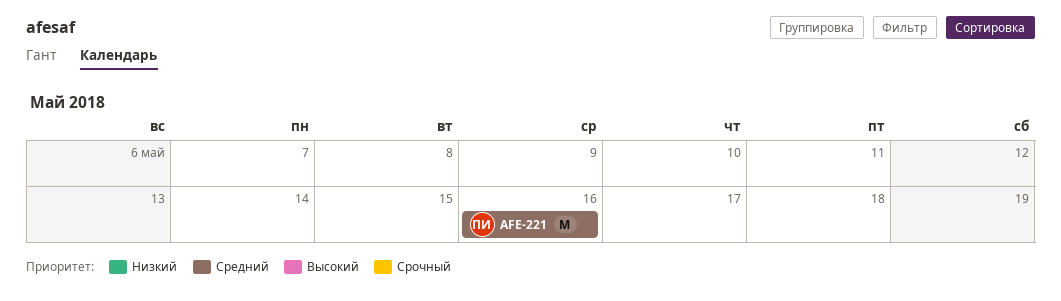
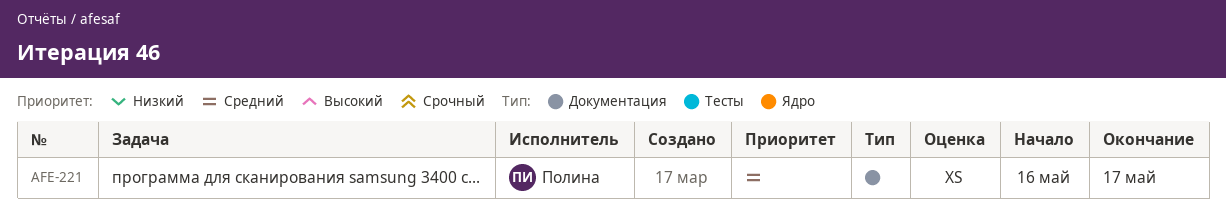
AFE-221, estimate: M -> XS
AFE-221, due: May 16 -> May 17

